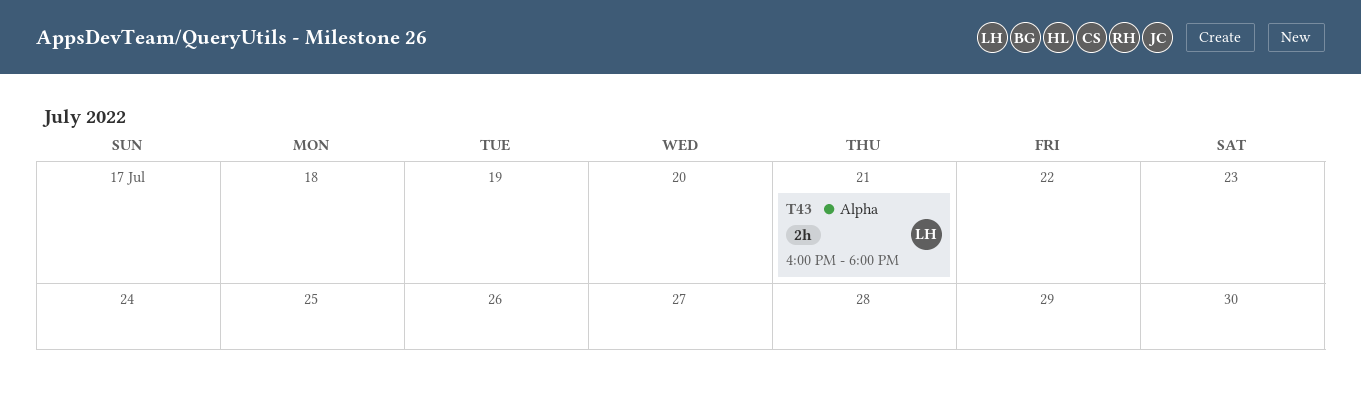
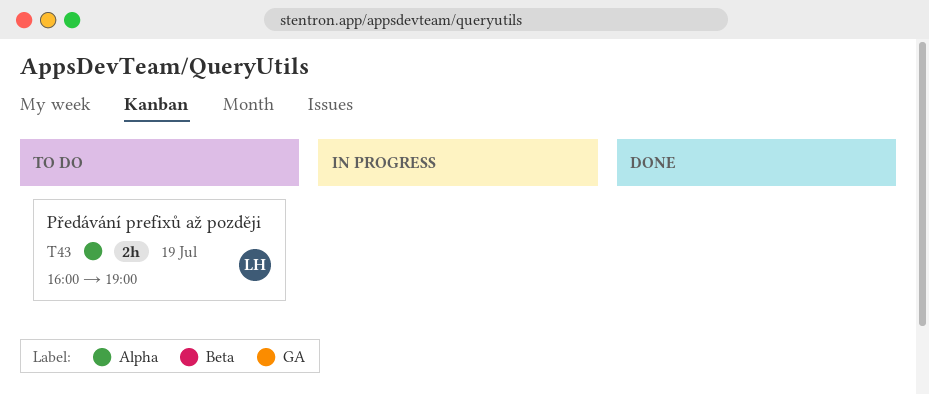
T43, day: Jul 21 -> Jul 19
T43, ends: 18:00 -> 19:00

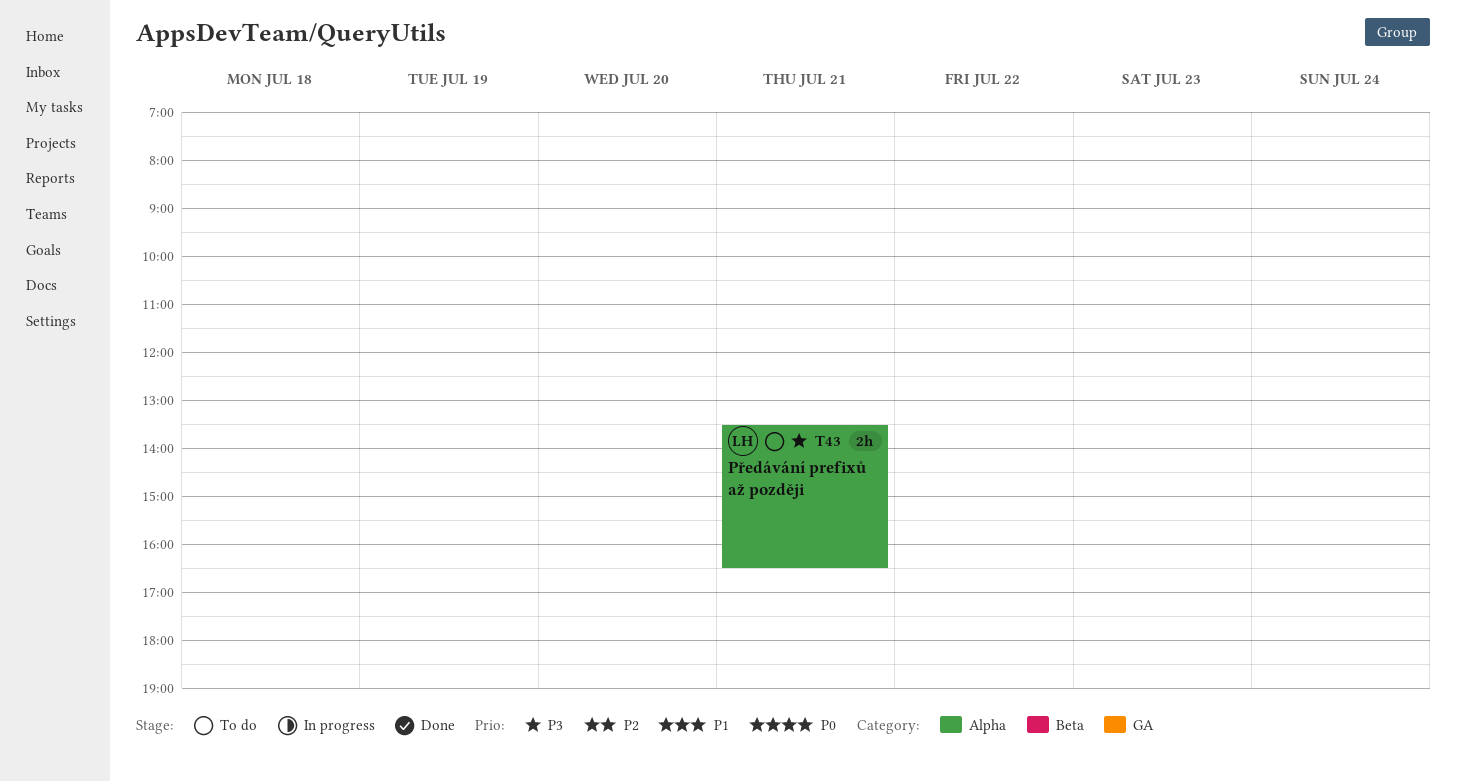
T43, day: Jul 19 -> Jul 21
T43, begins: 16:00 -> 13:30
T43, ends: 19:00 -> 16:30

